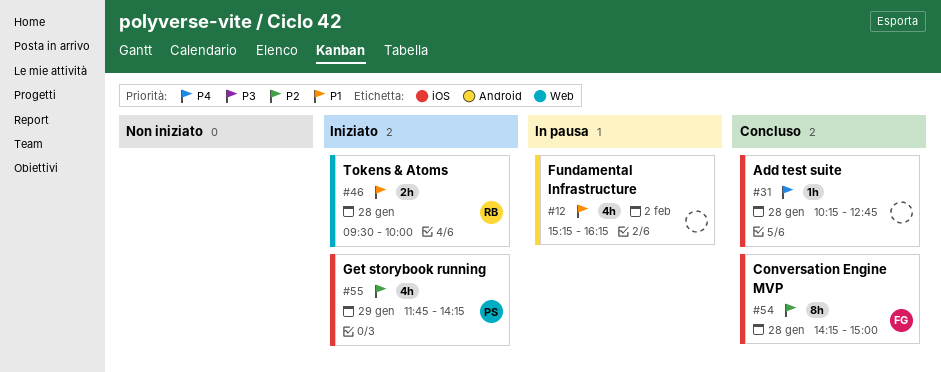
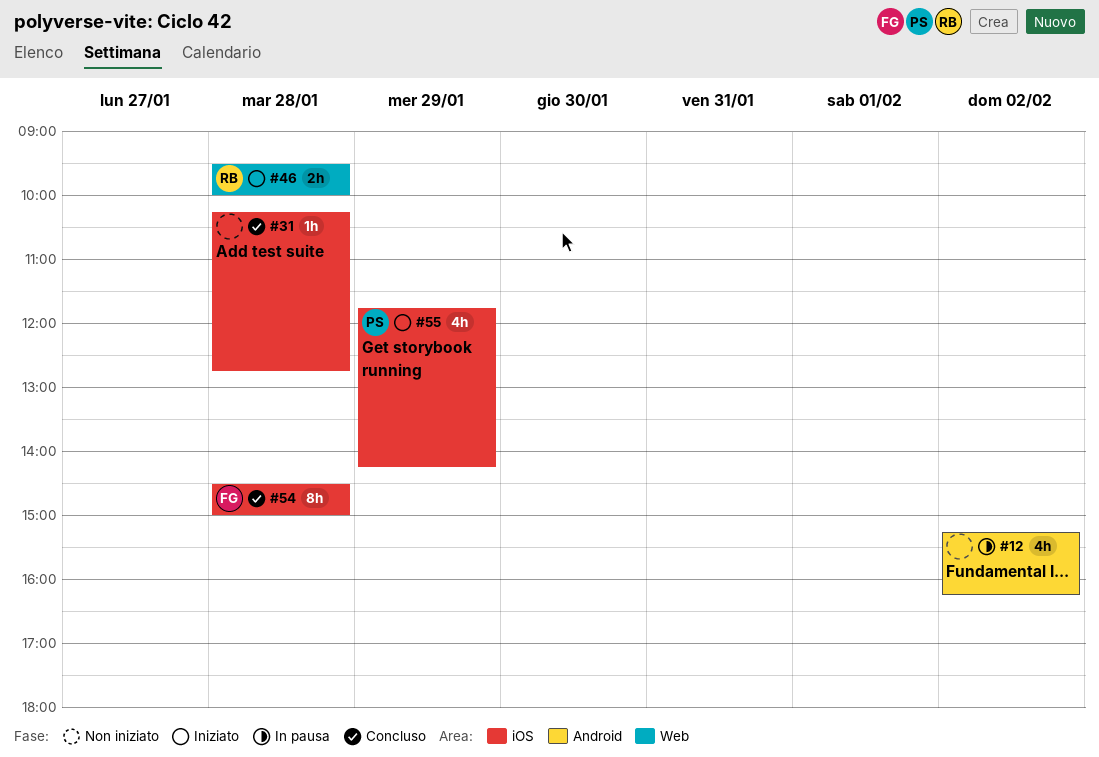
#54, begins: 14:15 -> 14:30

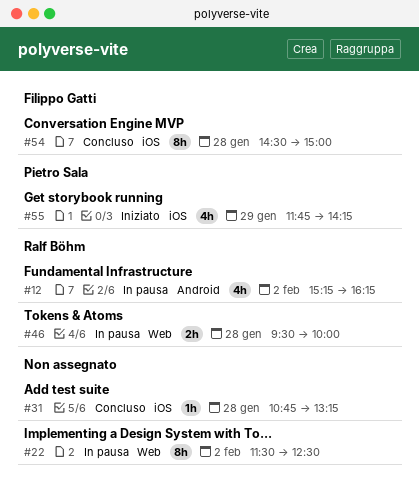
#12, owner: none -> Ralf Böhm
#22: none -> present
#31, begins: 10:15 -> 10:45
#31, ends: 12:45 -> 13:15
#46, status: Iniziato -> In pausa

